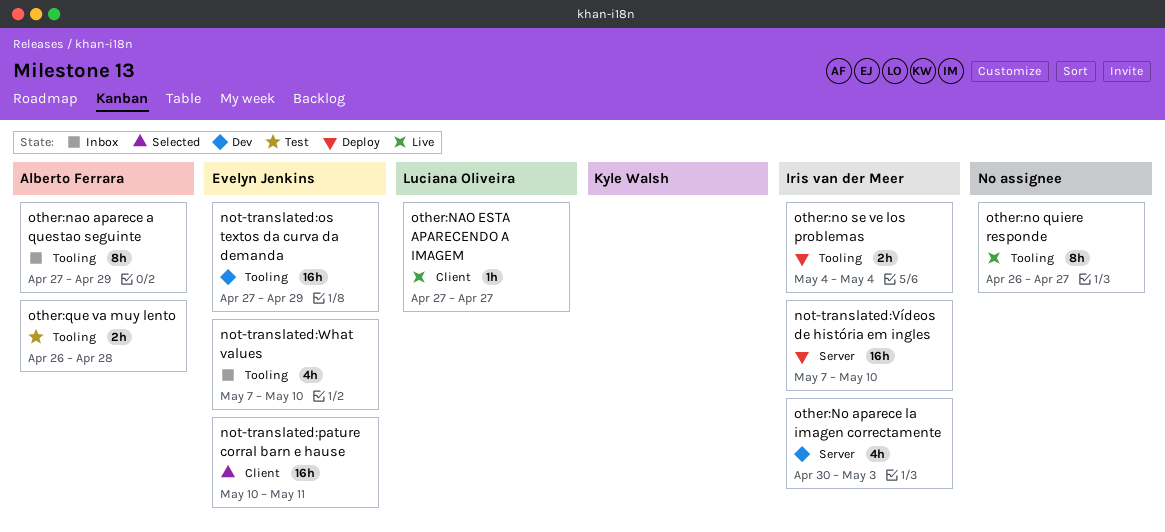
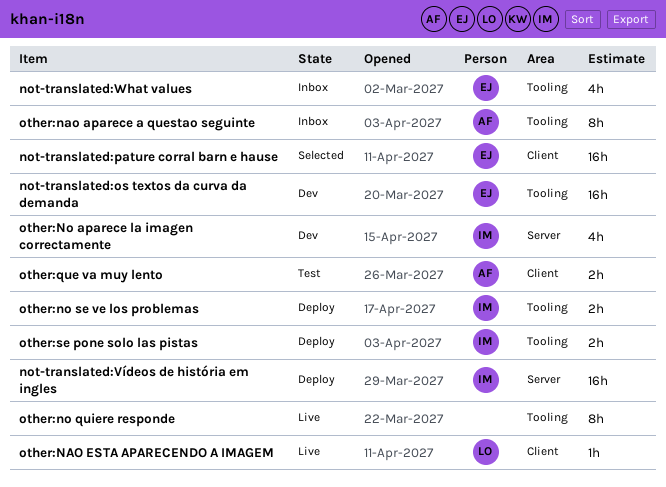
other:que va muy lento, label: Tooling -> Client
other:se pone solo las pistas: none -> present

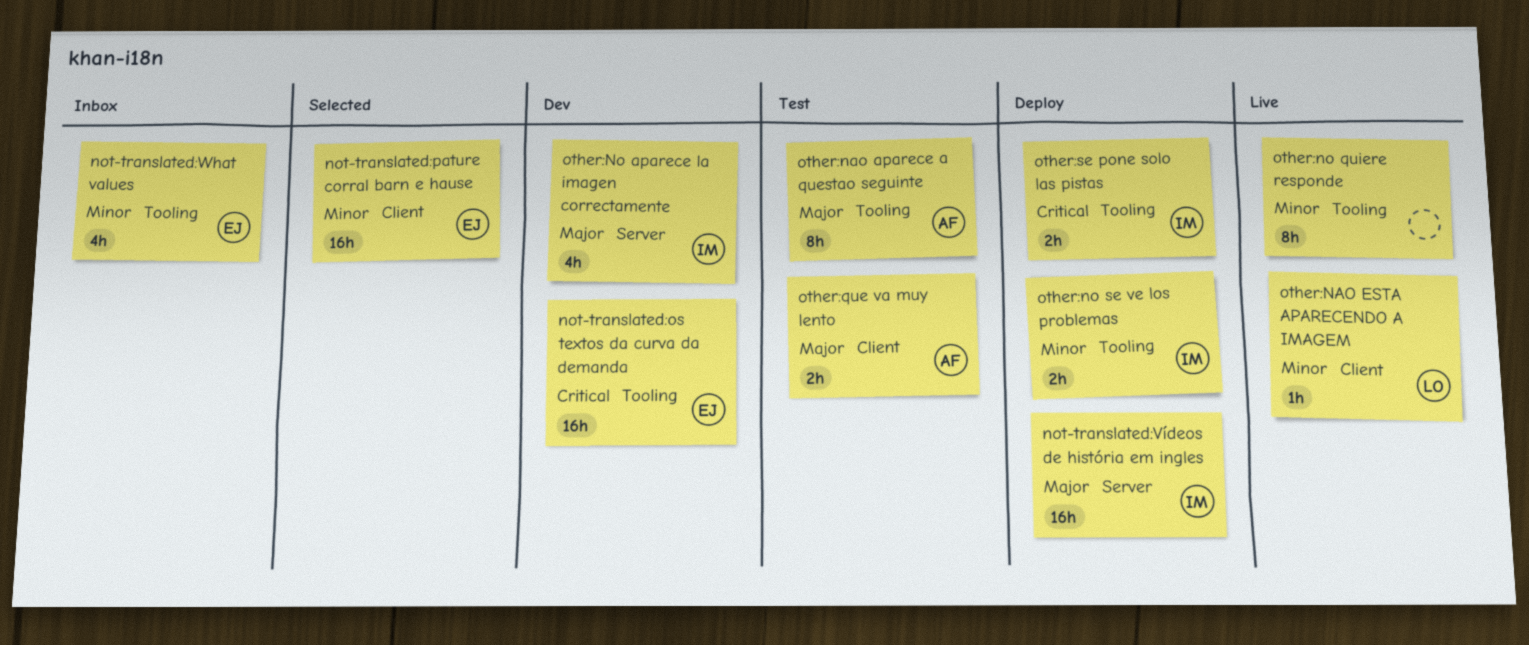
other:nao aparece a questao seguinte, status: Inbox -> Test

